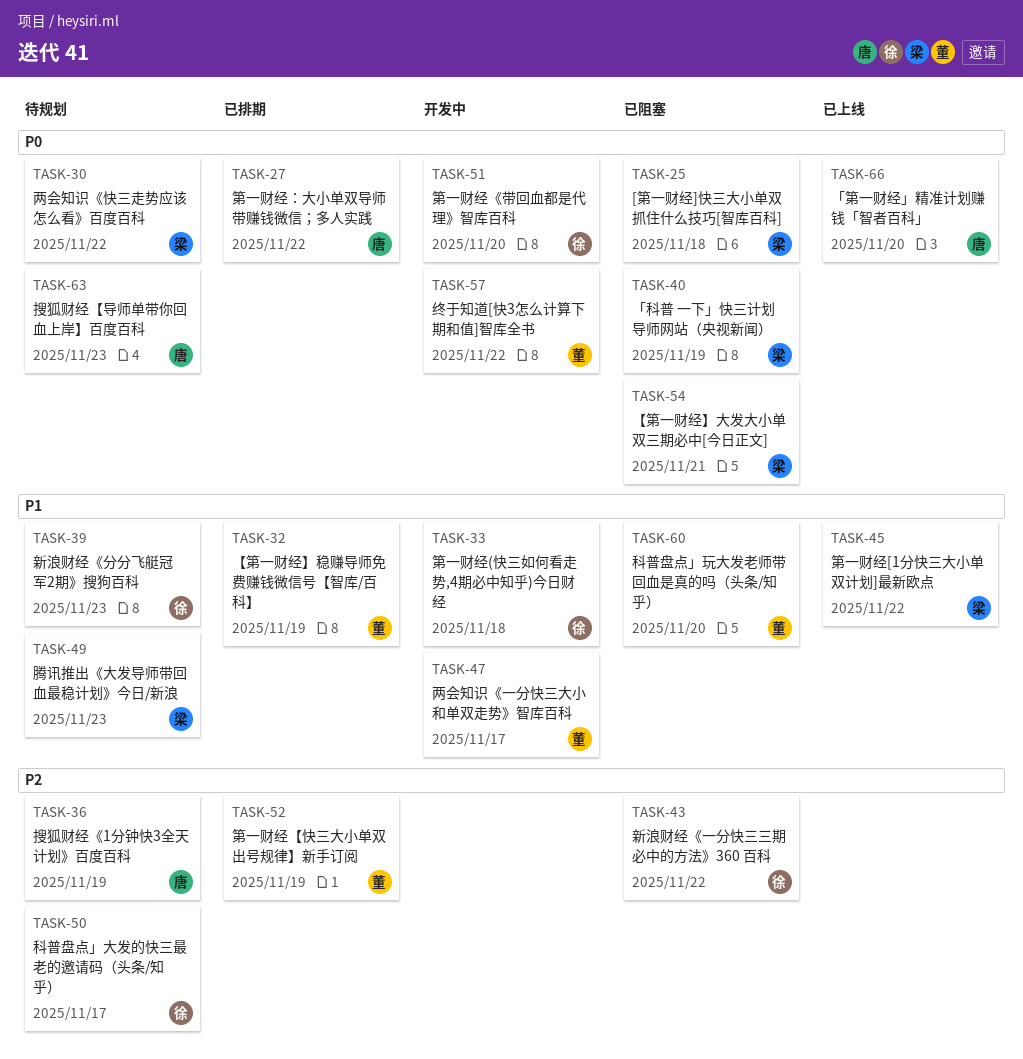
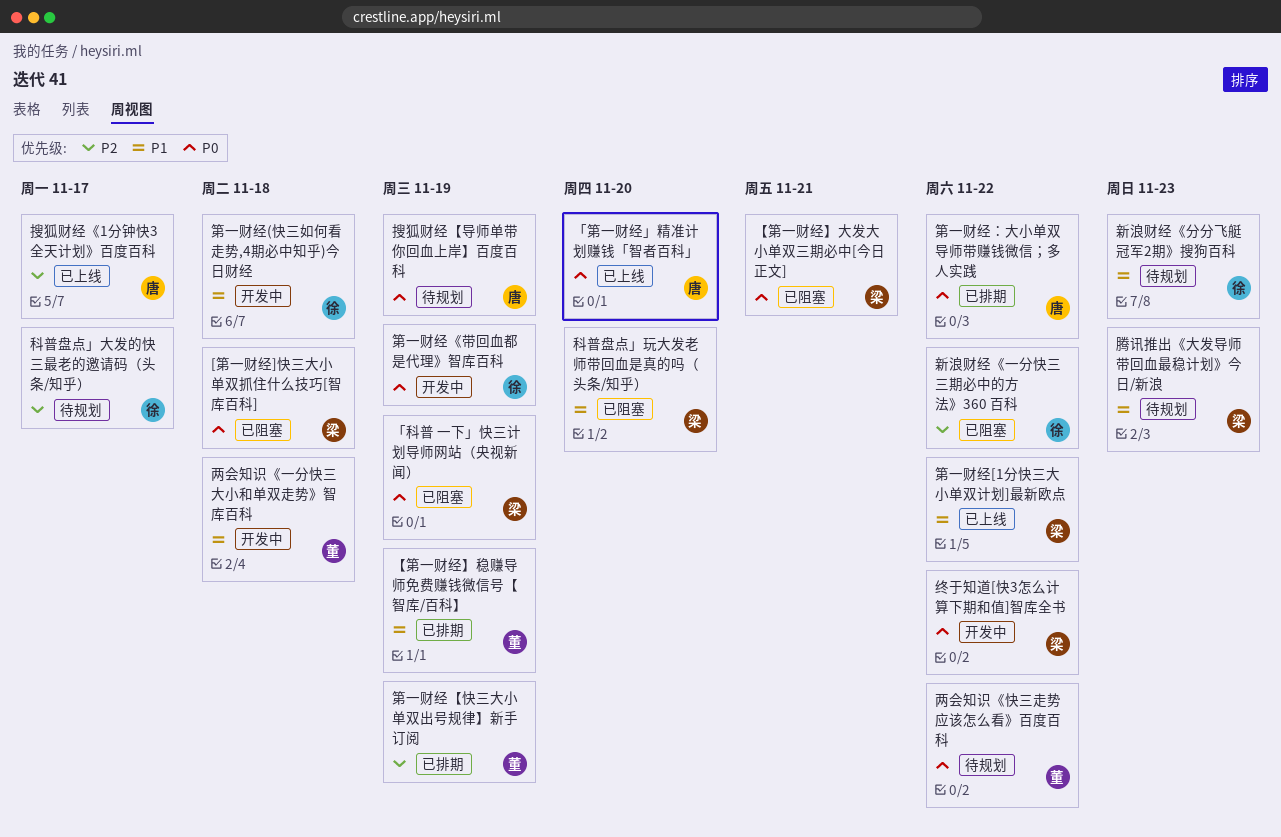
两会知识《一分快三大小和单双走势》智库百科, due: Nov 17 -> Nov 18
两会知识《快三走势应该怎么看》百度百科, owner: 梁 -> 董
搜狐财经《1分钟快3全天计划》百度百科, status: 待规划 -> 已上线
搜狐财经《1分钟快3全天计划》百度百科, due: Nov 19 -> Nov 17
搜狐财经【导师单带你回血上岸】百度百科, due: Nov 23 -> Nov 19
科普盘点」玩大发老师带回血是真的吗（头条/知乎）, owner: 董 -> 梁
第一财经《带回血都是代理》智库百科, due: Nov 20 -> Nov 19
终于知道[快3怎么计算下期和值]智库全书, owner: 董 -> 梁

